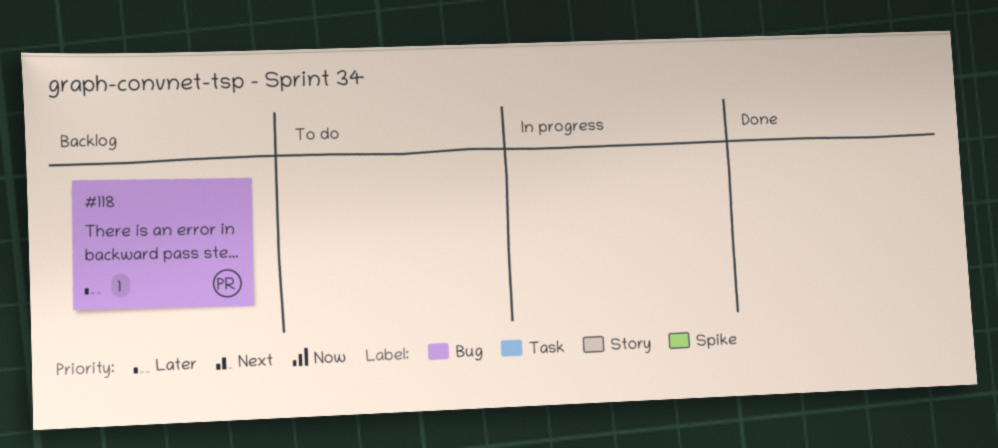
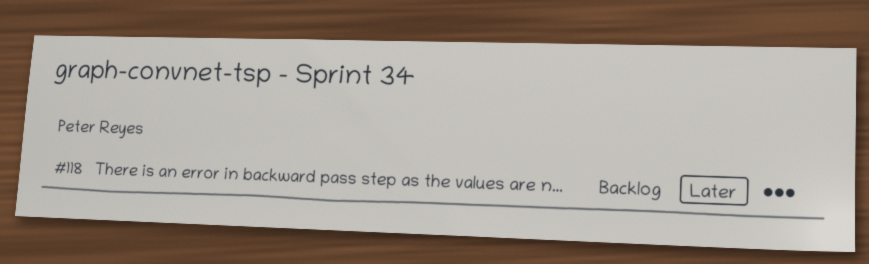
#118, estimate: 1 -> 3

